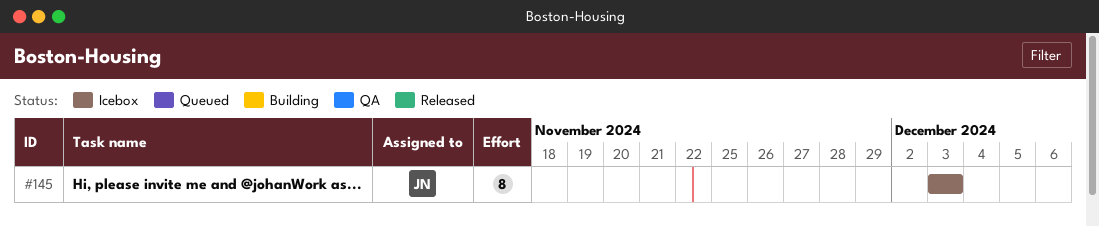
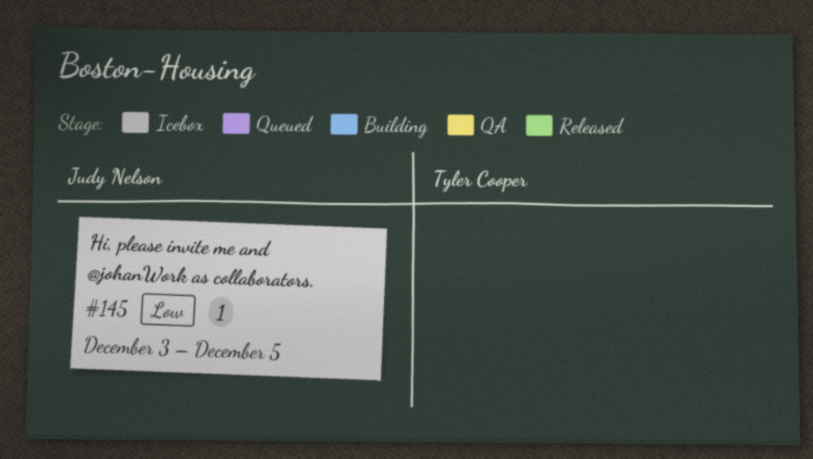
#145, estimate: 8 -> 1
#145, due: Dec 3 -> Dec 5

